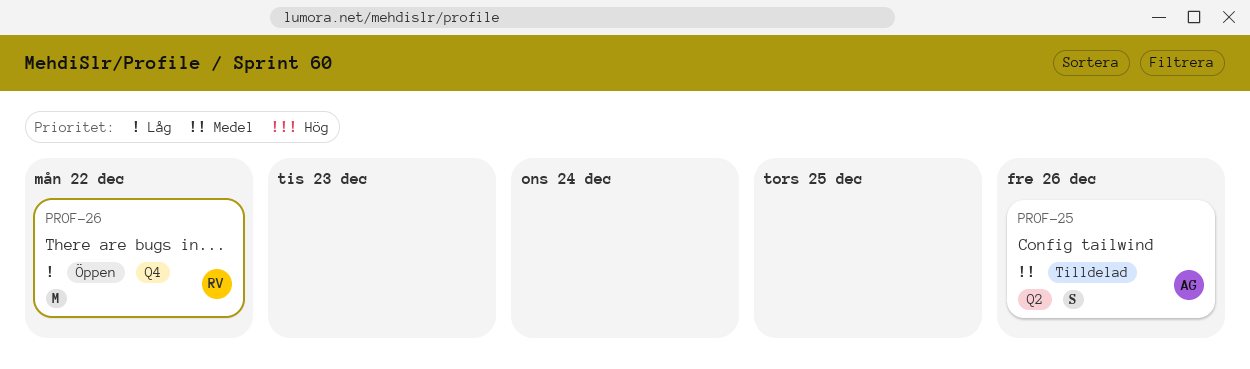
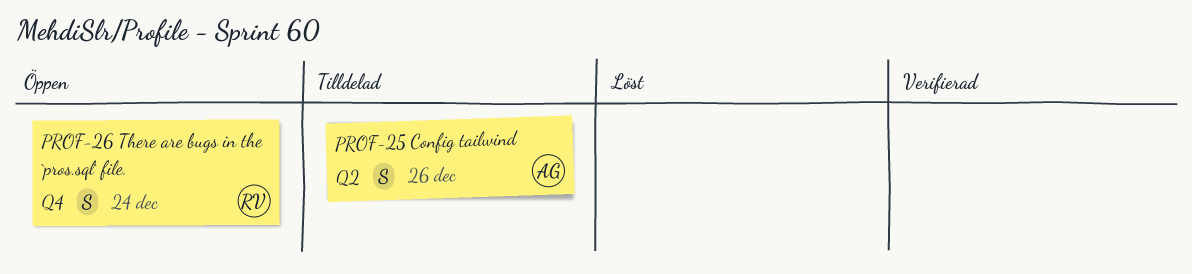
PROF-26, estimate: M -> S
PROF-26, due: Dec 22 -> Dec 24

